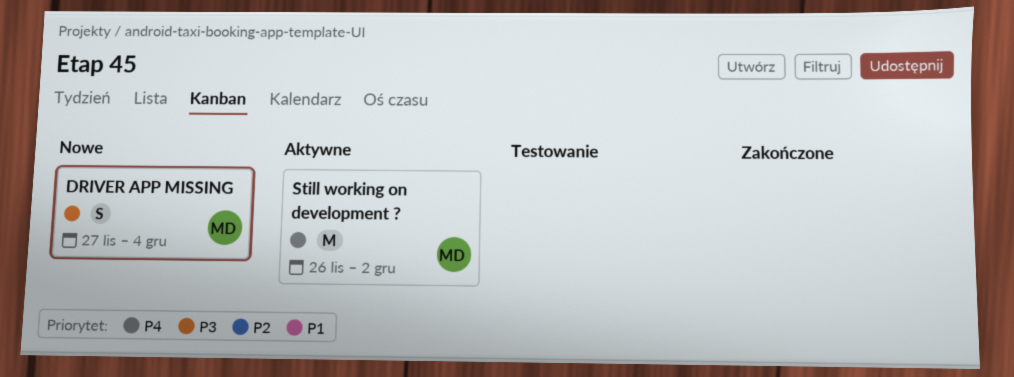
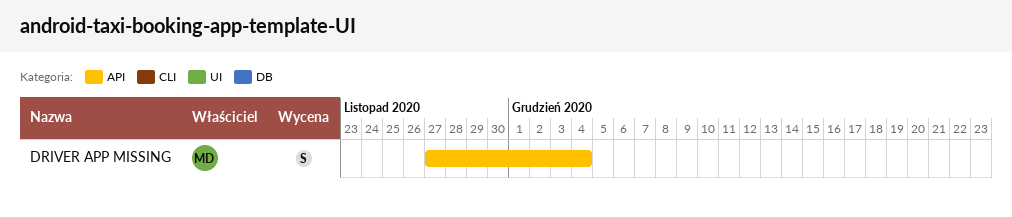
Still working on development ?: present -> none

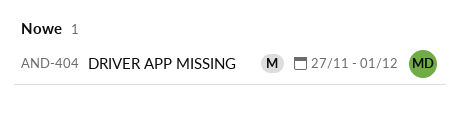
DRIVER APP MISSING, estimate: S -> M
DRIVER APP MISSING, due: Dec 4 -> Dec 1

